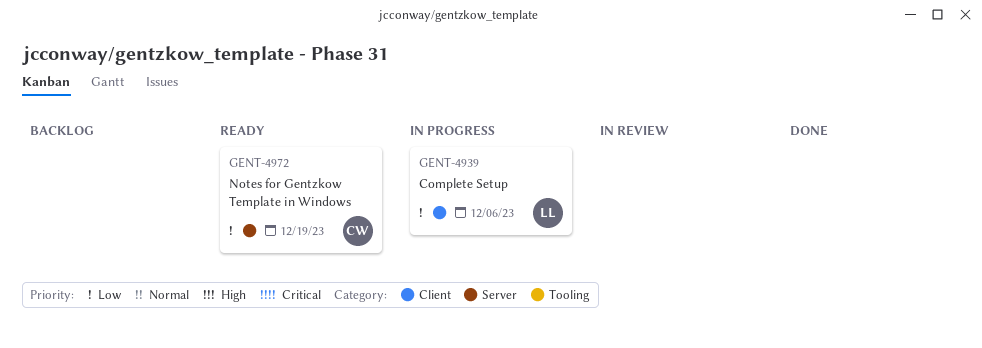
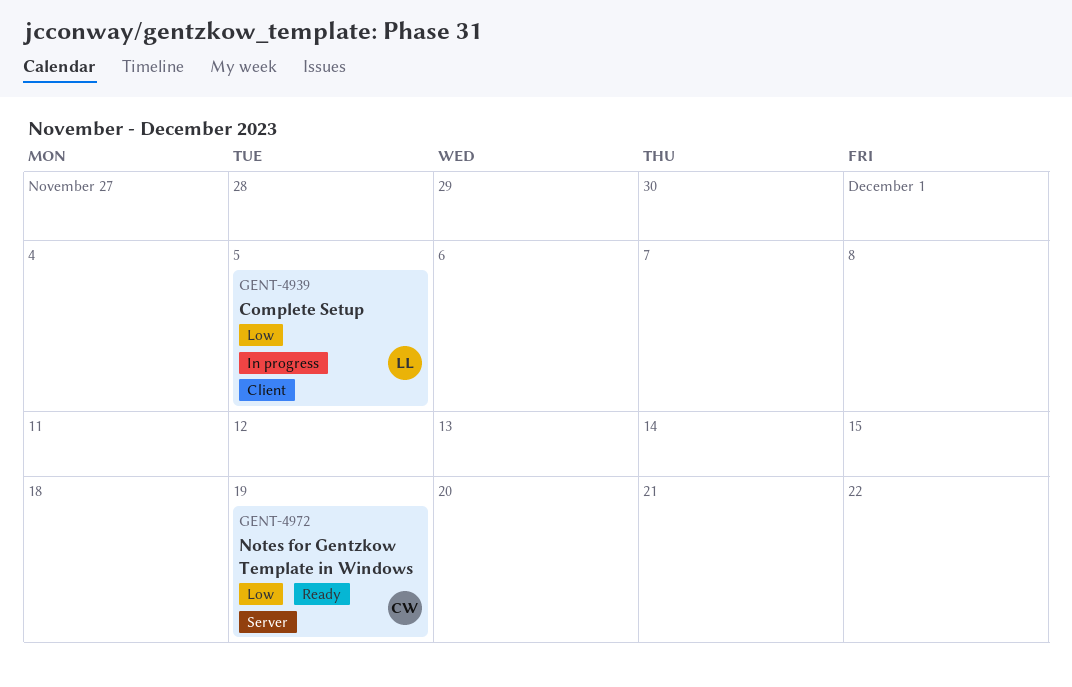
GENT-4939, due: Dec 6 -> Dec 5

